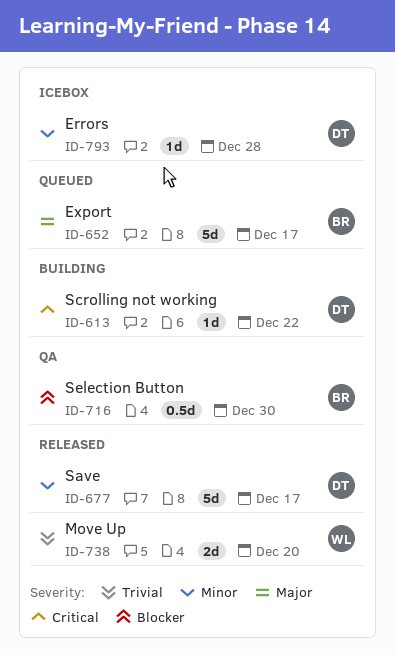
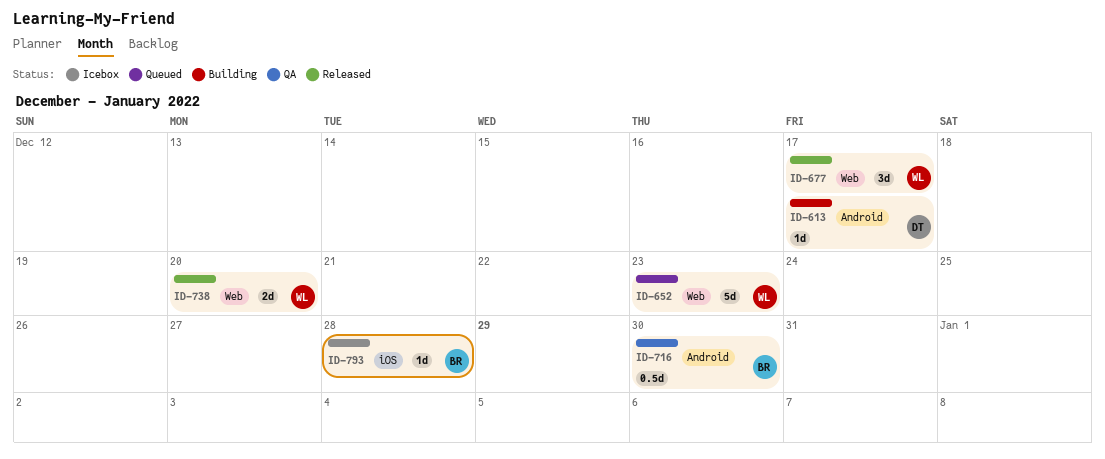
ID-613, due: Dec 22 -> Dec 17
ID-652, owner: BR -> WL
ID-652, due: Dec 17 -> Dec 23
ID-677, owner: DT -> WL
ID-677, estimate: 5d -> 3d
ID-793, owner: DT -> BR

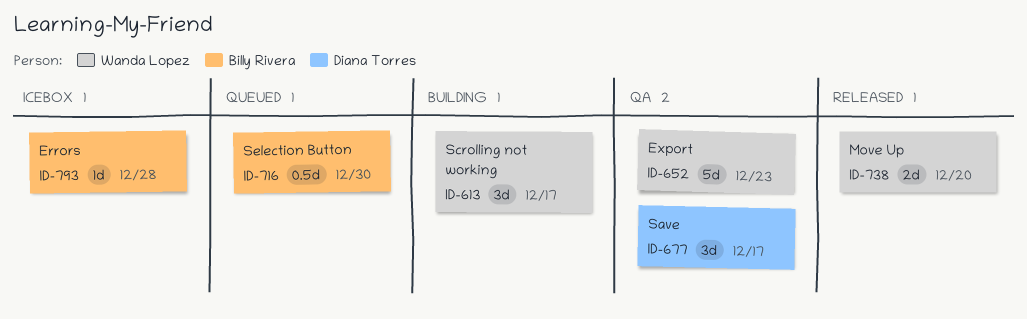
ID-613, owner: Diana Torres -> Wanda Lopez
ID-613, estimate: 1d -> 3d
ID-652, status: Queued -> QA
ID-677, status: Released -> QA
ID-677, owner: Wanda Lopez -> Diana Torres
ID-716, status: QA -> Queued

